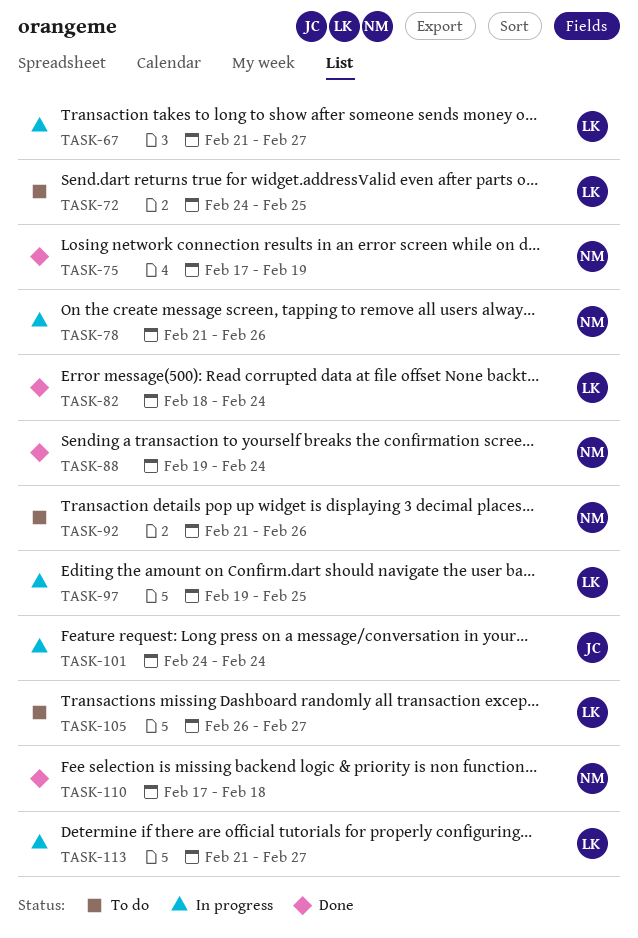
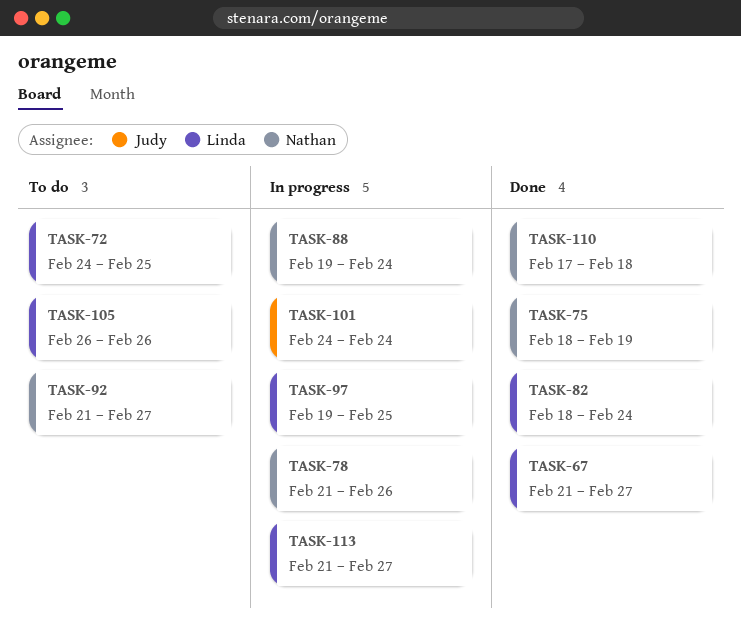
TASK-67, status: In progress -> Done
TASK-75, start: Feb 17 -> Feb 18
TASK-88, status: Done -> In progress
TASK-92, due: Feb 26 -> Feb 27
TASK-105, due: Feb 27 -> Feb 26

